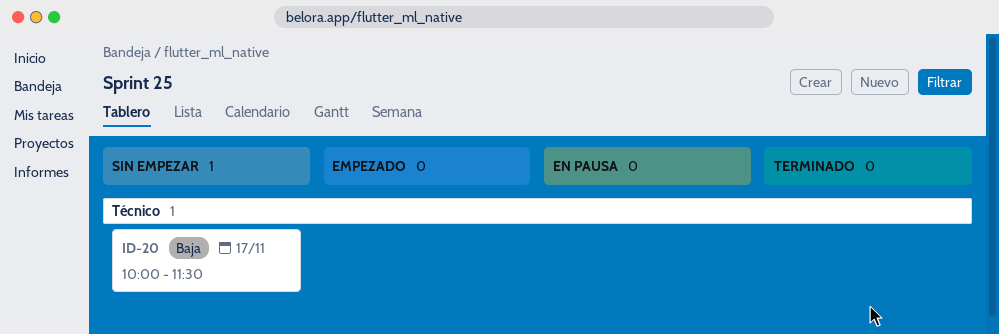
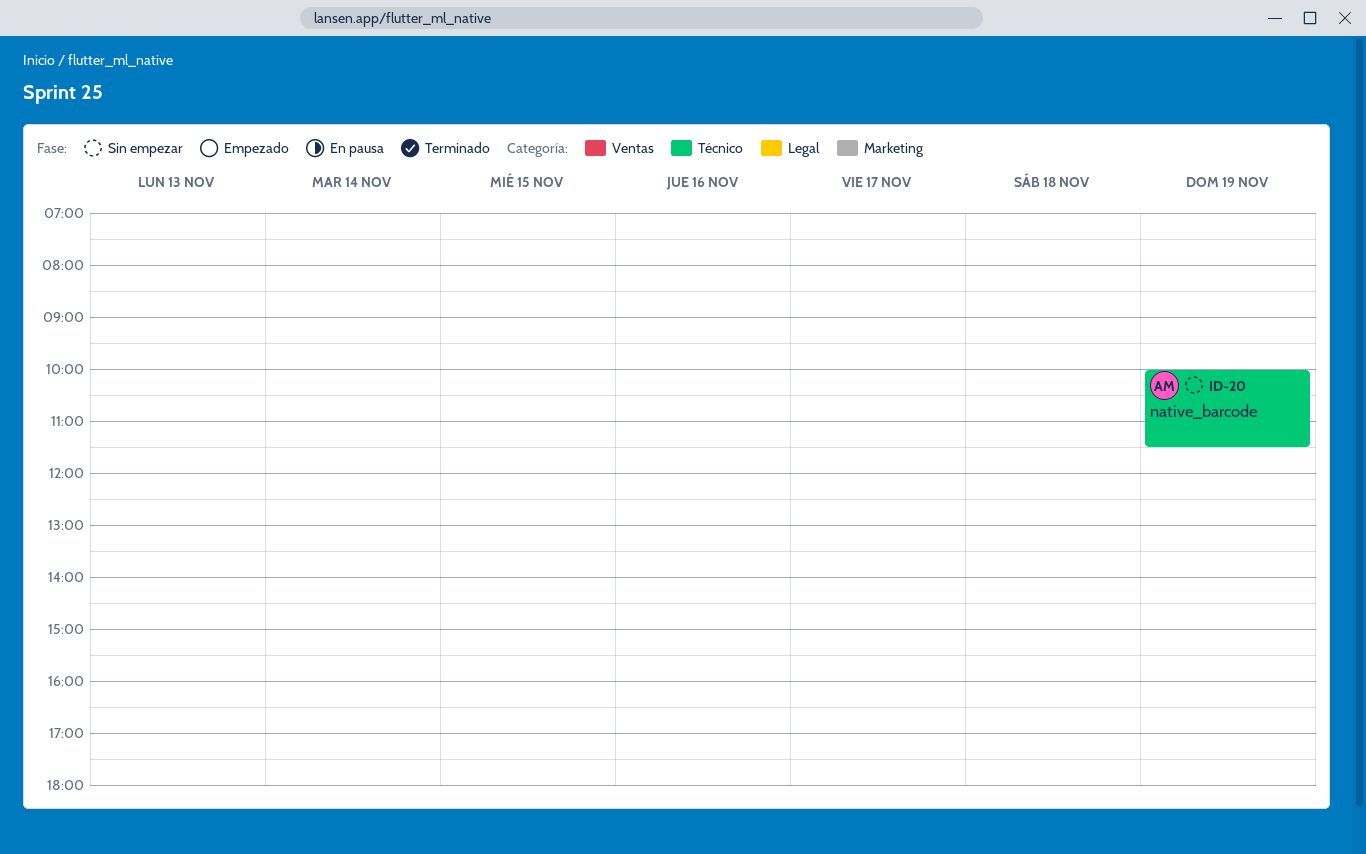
ID-20, day: Nov 17 -> Nov 19

